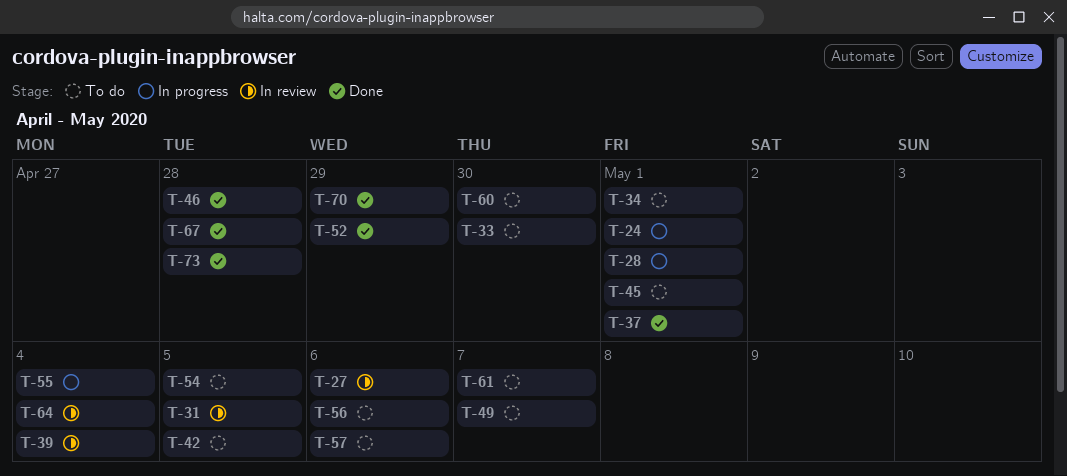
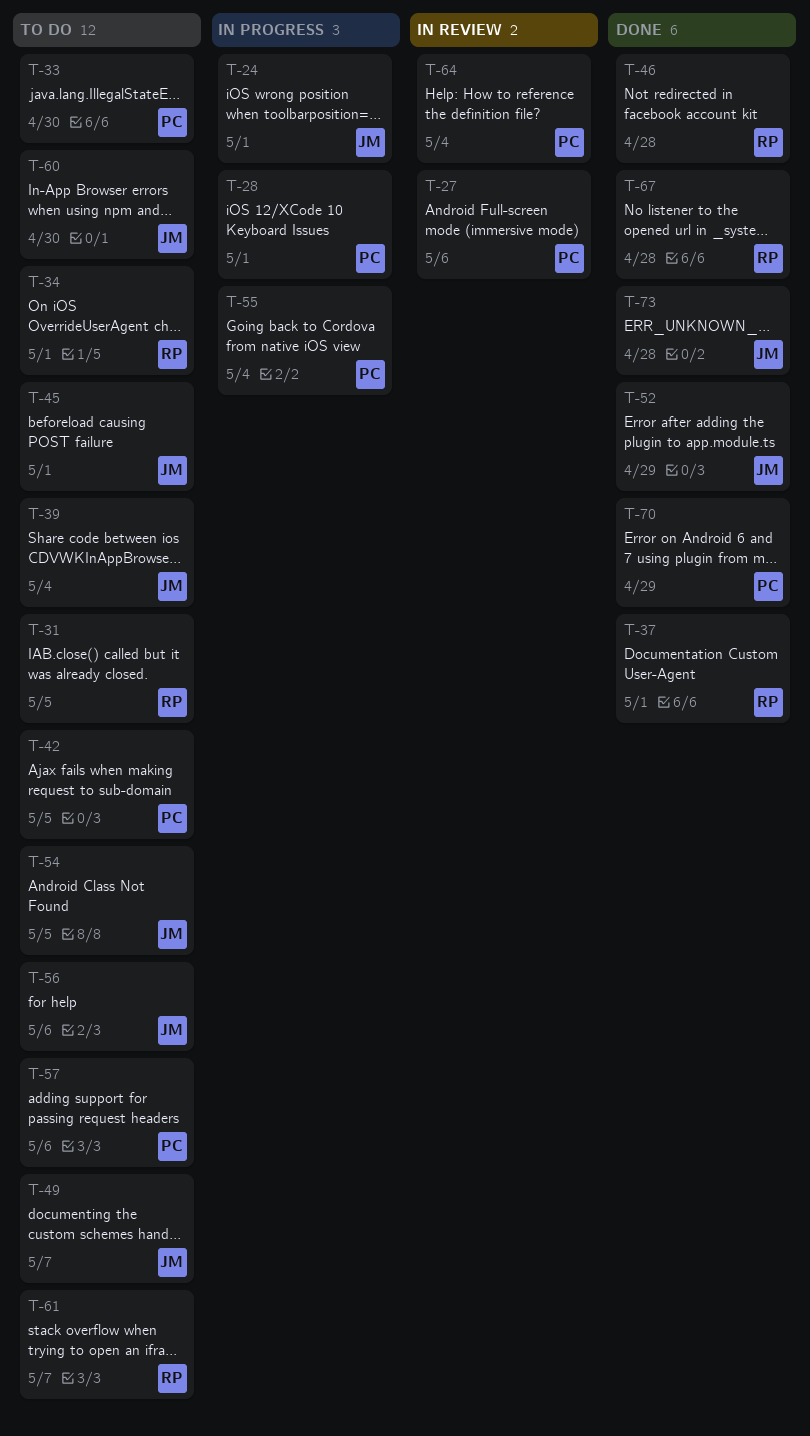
T-31, status: In review -> To do
T-39, status: In review -> To do

